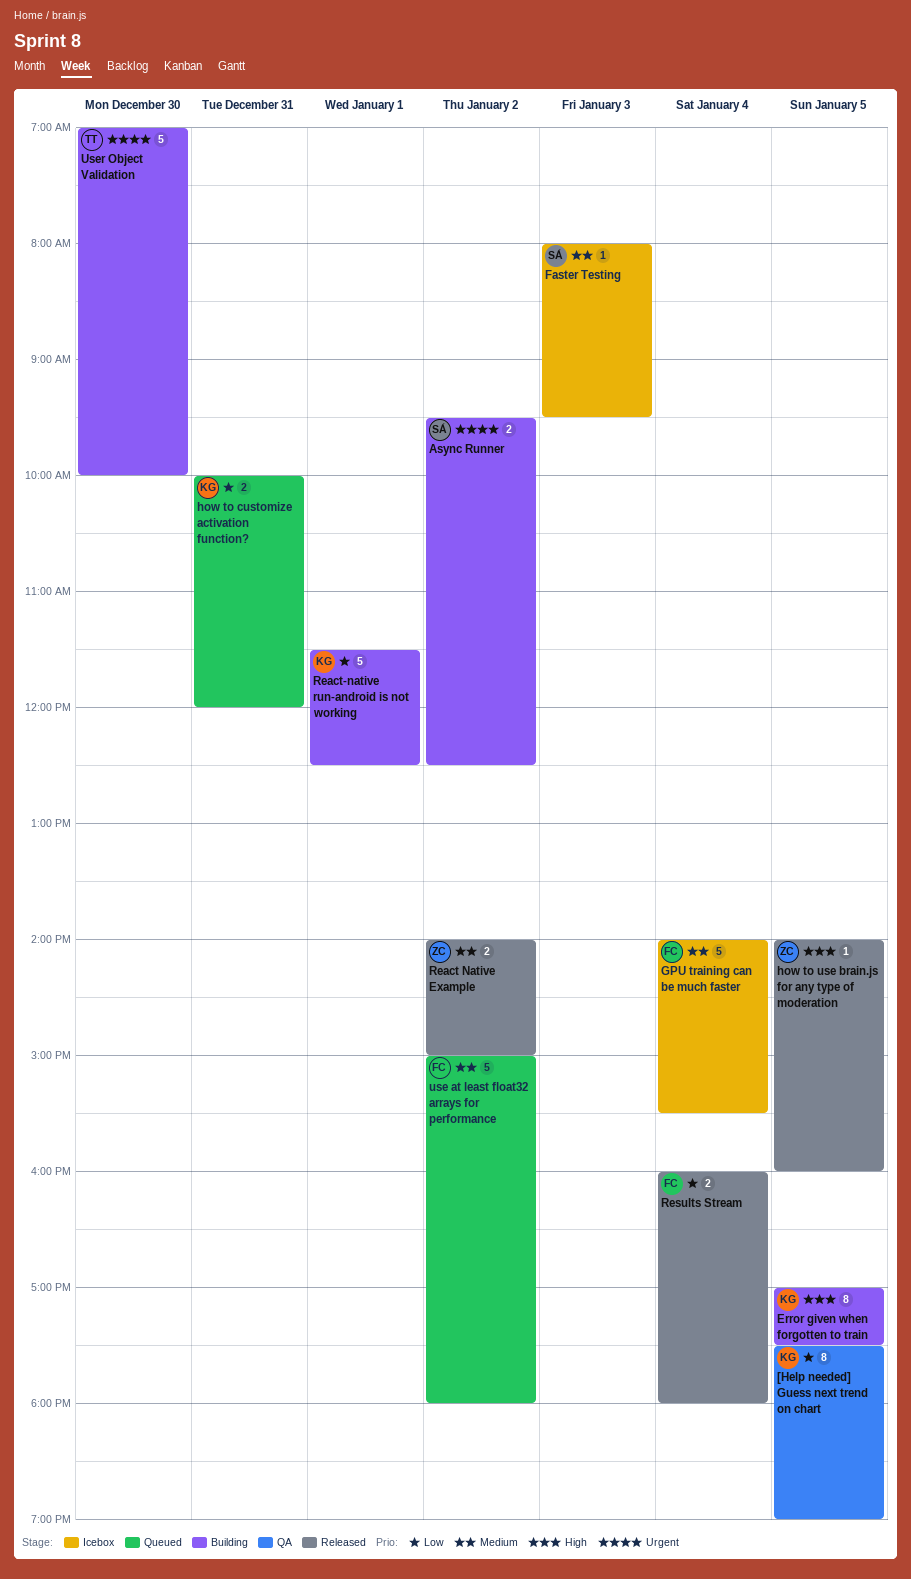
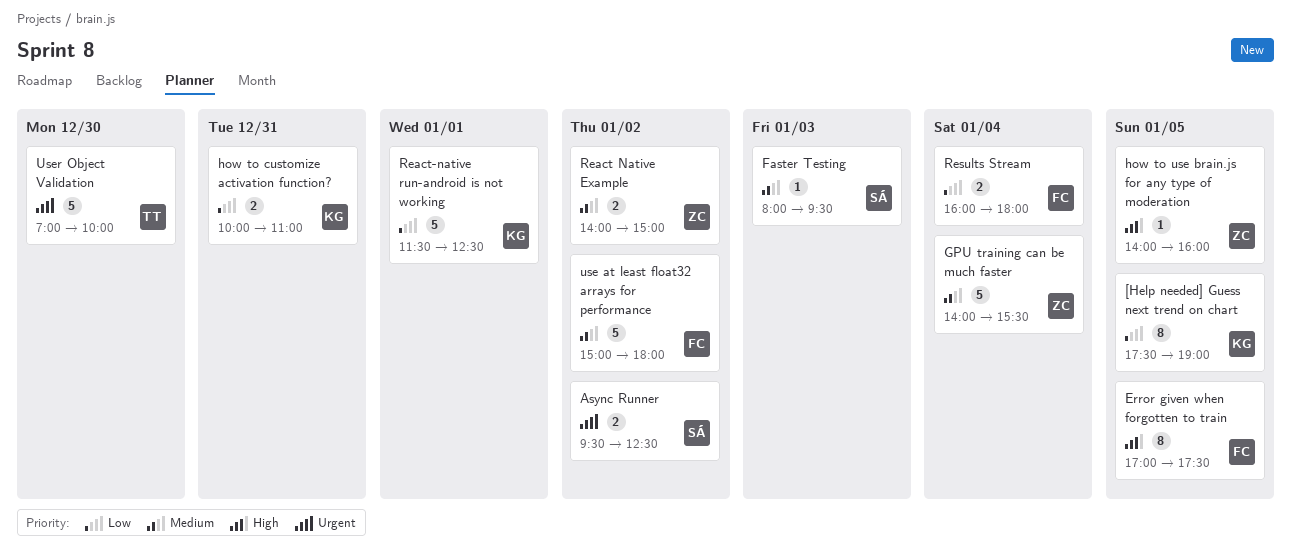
Error given when forgotten to train, owner: KG -> FC
GPU training can be much faster, owner: FC -> ZC
how to customize activation function?, ends: 12:00 -> 11:00

